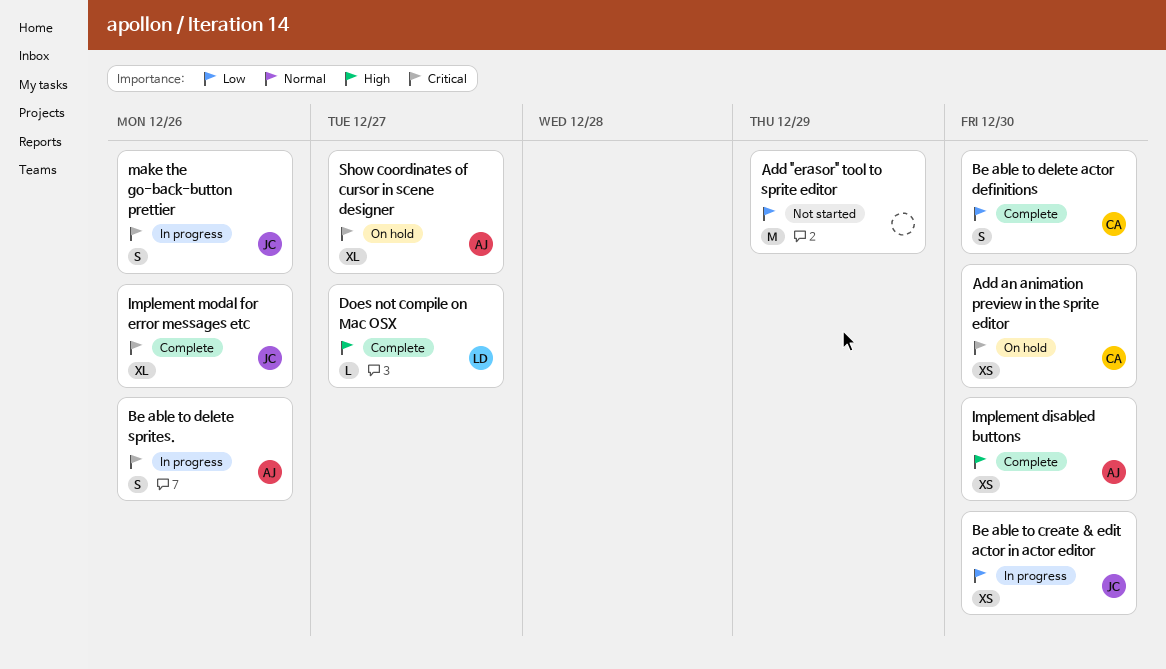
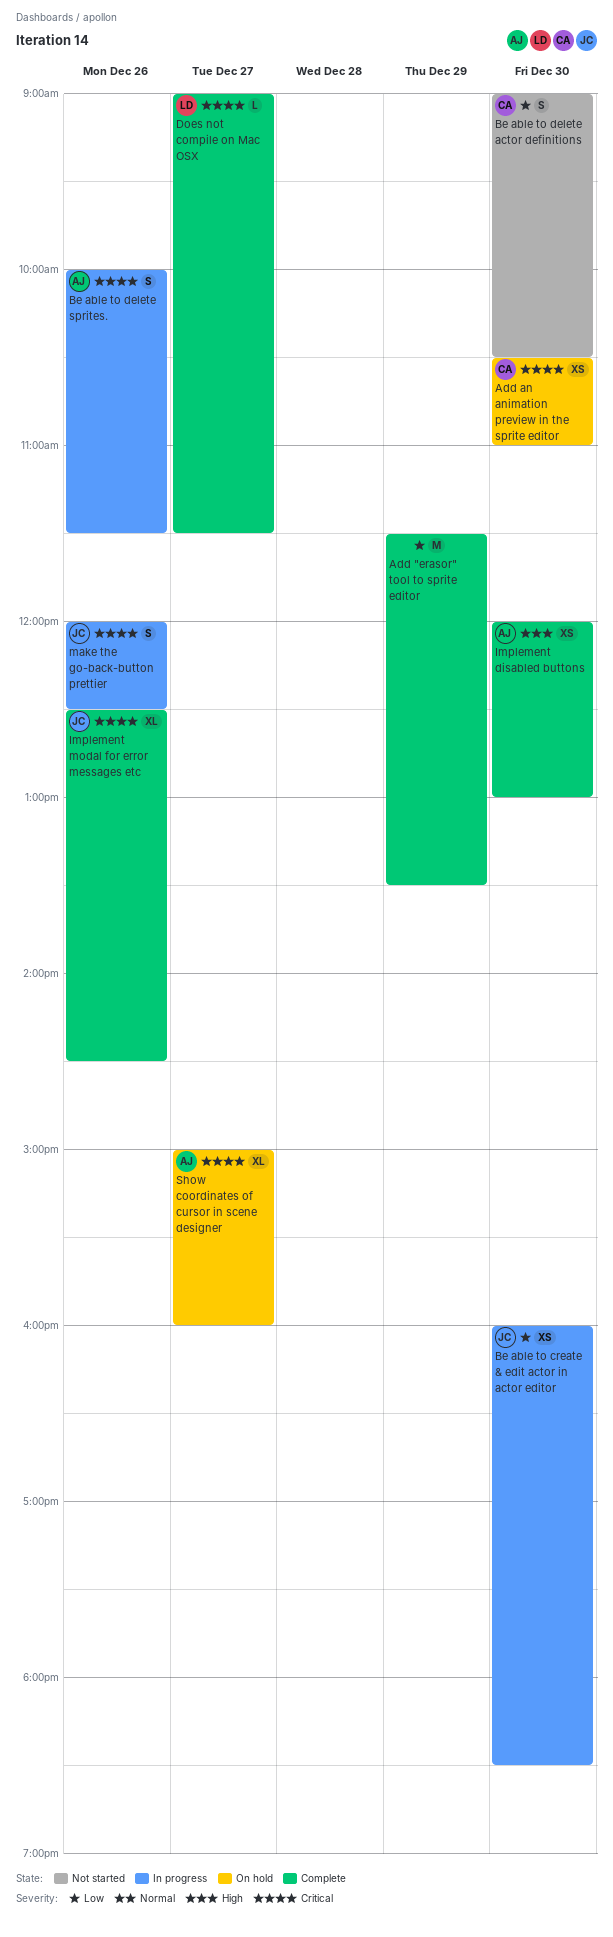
Add "erasor" tool to sprite editor, status: Not started -> Complete
Be able to delete actor definitions, status: Complete -> Not started
Does not compile on Mac OSX, priority: High -> Critical

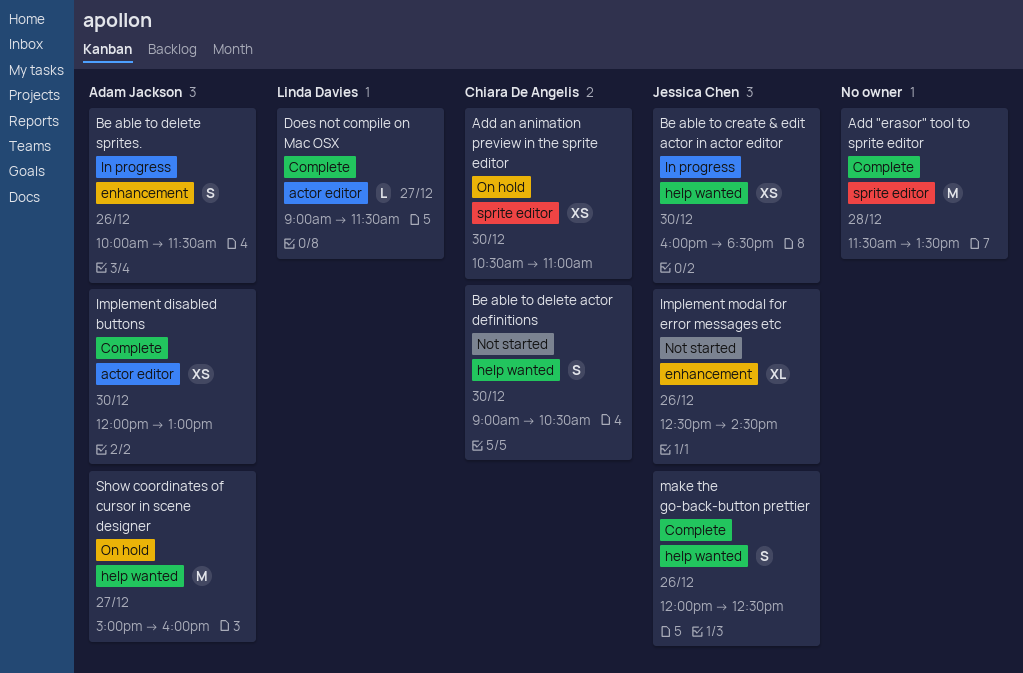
Add "erasor" tool to sprite editor, day: Dec 29 -> Dec 28
Implement modal for error messages etc, status: Complete -> Not started
make the go-back-button prettier, status: In progress -> Complete
Show coordinates of cursor in scene designer, estimate: XL -> M

